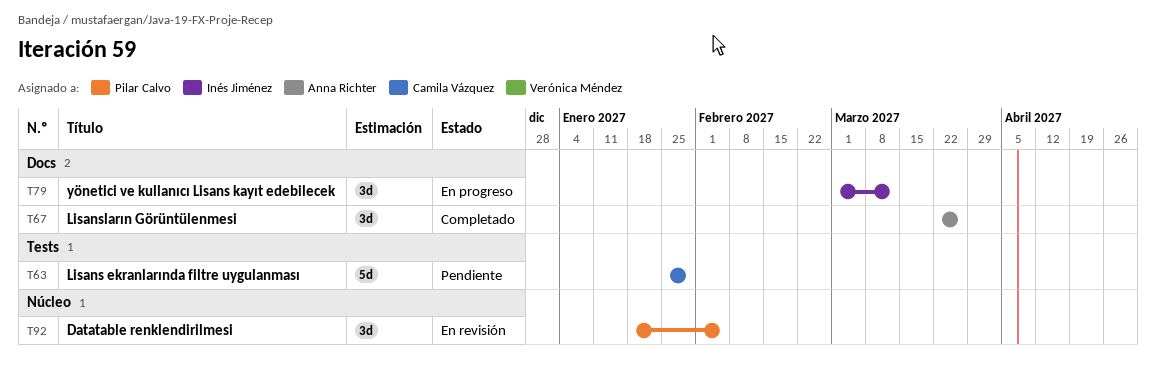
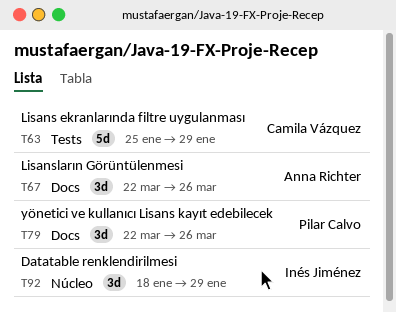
T79, owner: Inés Jiménez -> Pilar Calvo
T79, start: Mar 1 -> Mar 22
T79, due: Mar 12 -> Mar 26
T92, owner: Pilar Calvo -> Inés Jiménez
T92, due: Feb 5 -> Jan 29

